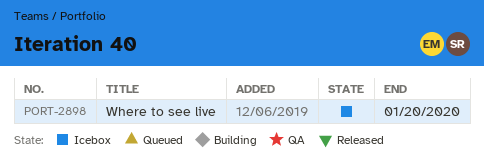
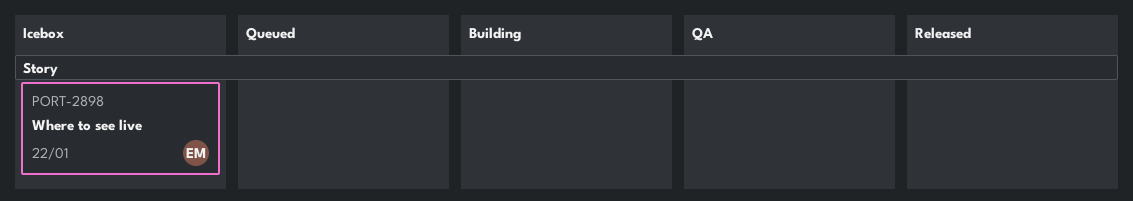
PORT-2898, due: Jan 20 -> Jan 22

